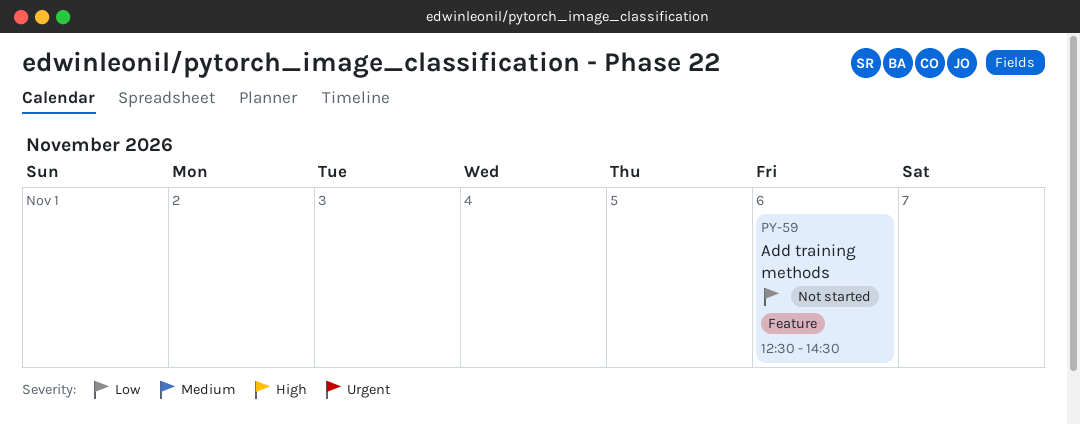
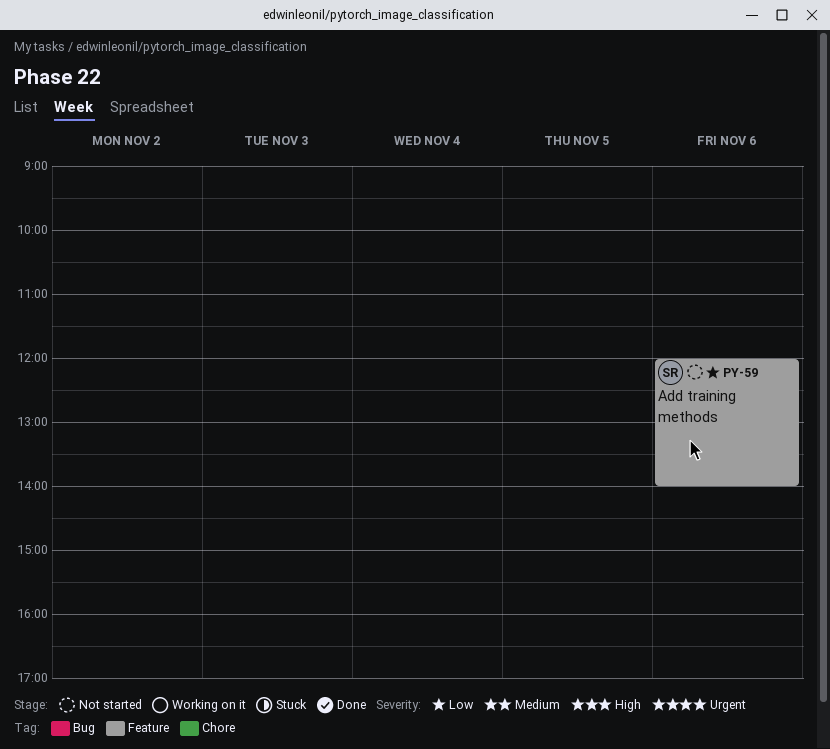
PY-59, begins: 12:30 -> 12:00
PY-59, ends: 14:30 -> 14:00

